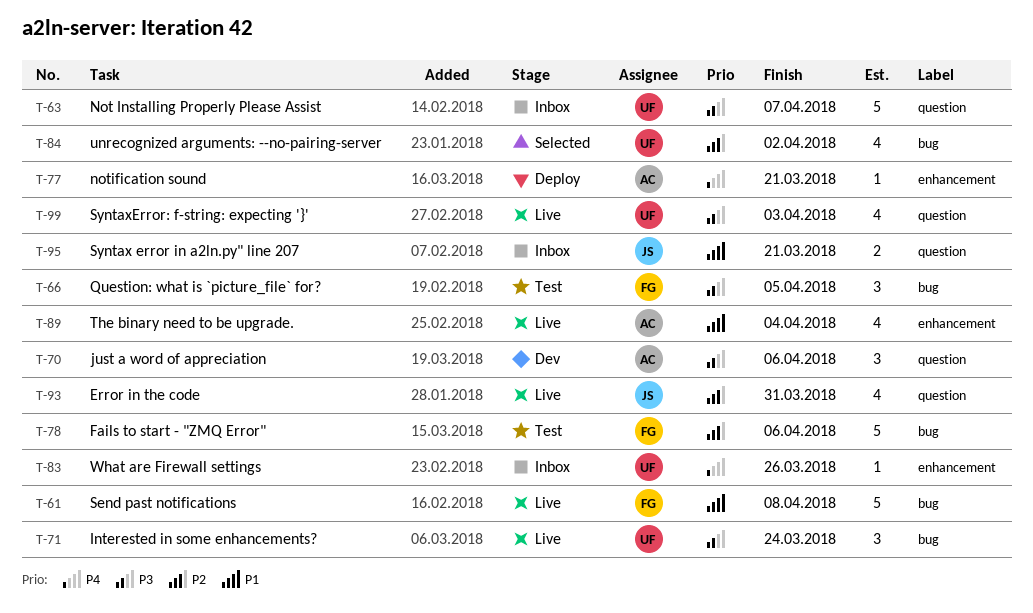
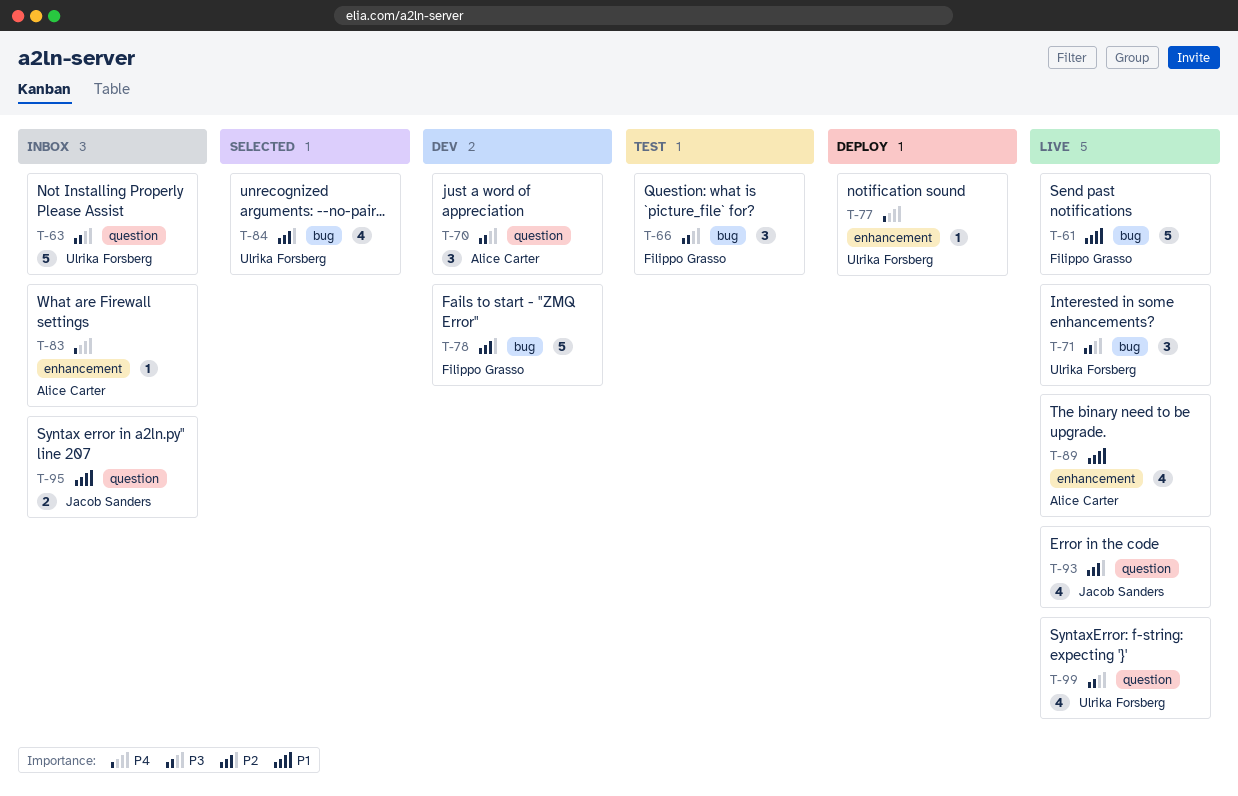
T-77, owner: Alice Carter -> Ulrika Forsberg
T-78, status: Test -> Dev
T-83, owner: Ulrika Forsberg -> Alice Carter

